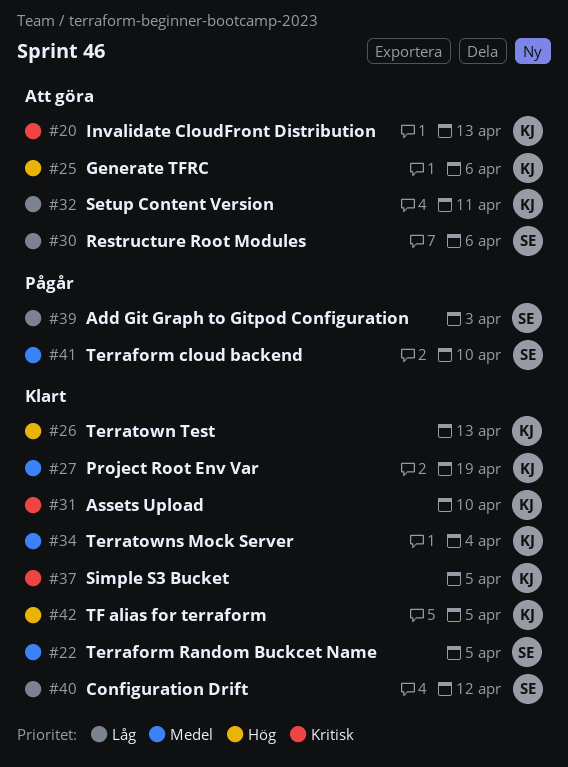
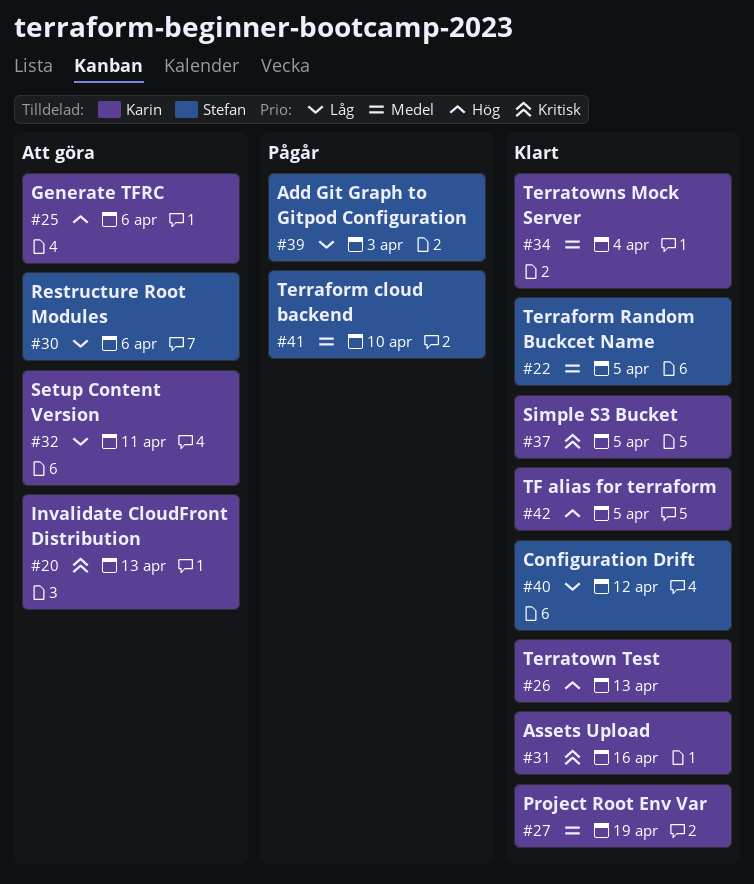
#31, due: Apr 10 -> Apr 16

